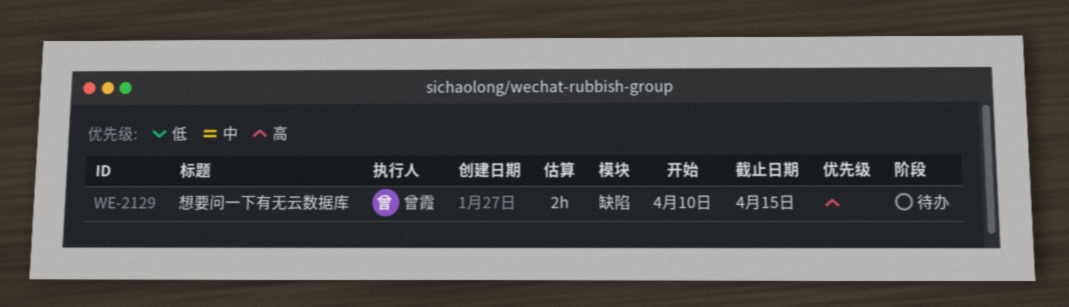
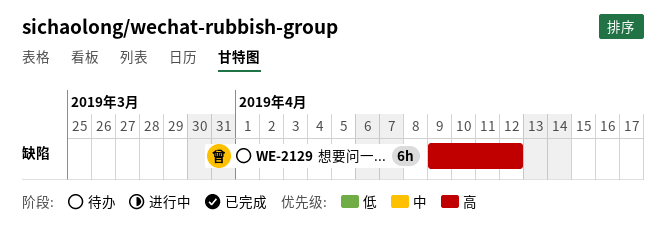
WE-2129, estimate: 2h -> 6h
WE-2129, start: Apr 10 -> Apr 9
WE-2129, due: Apr 15 -> Apr 12

